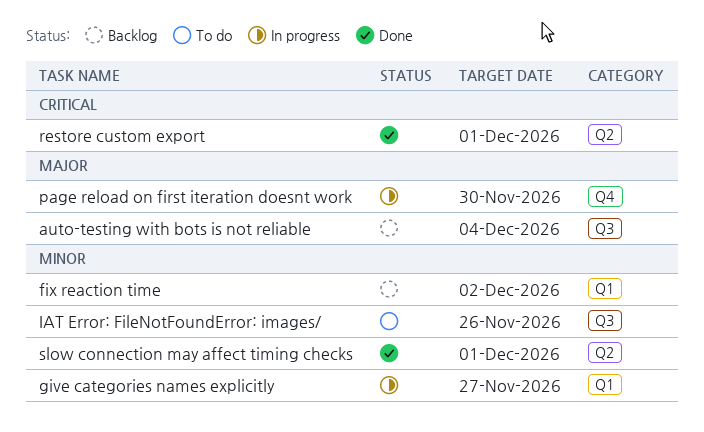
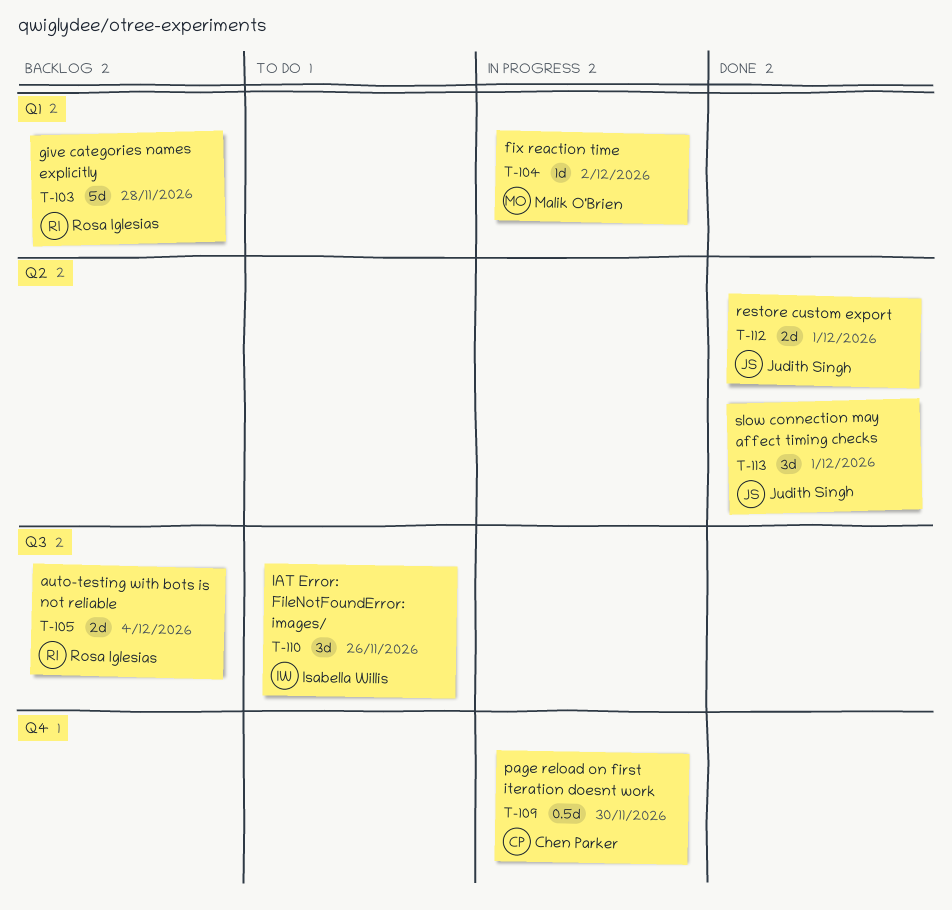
fix reaction time, status: Backlog -> In progress
give categories names explicitly, status: In progress -> Backlog
give categories names explicitly, due: Nov 27 -> Nov 28

